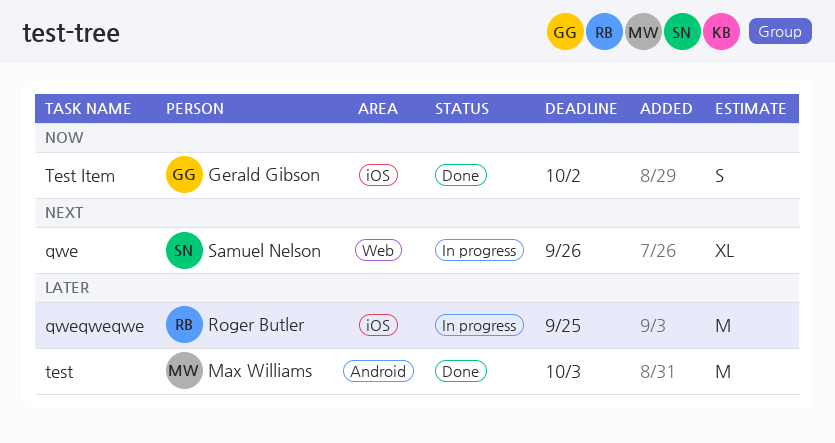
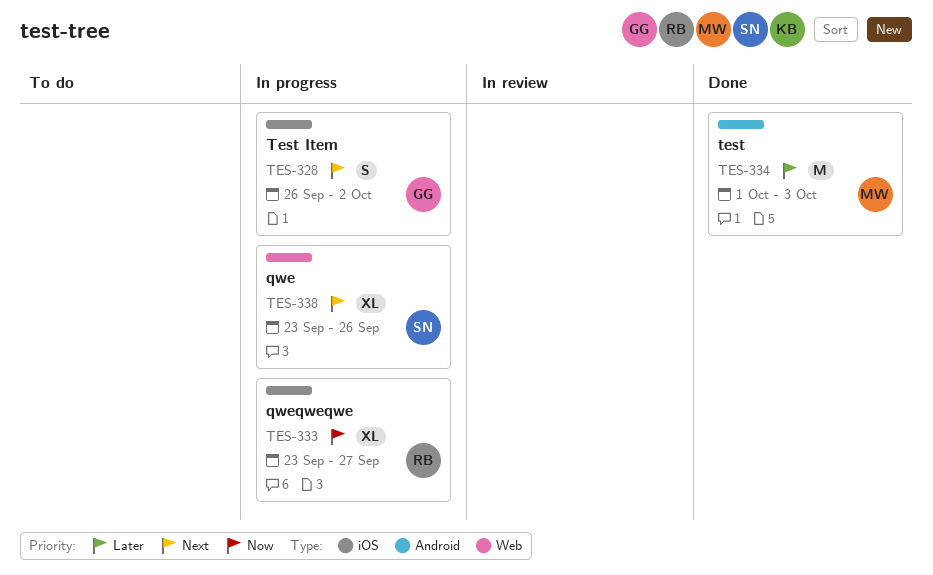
qweqweqwe, priority: Later -> Now
qweqweqwe, estimate: M -> XL
qweqweqwe, due: Sep 25 -> Sep 27
Test Item, status: Done -> In progress
Test Item, priority: Now -> Next

